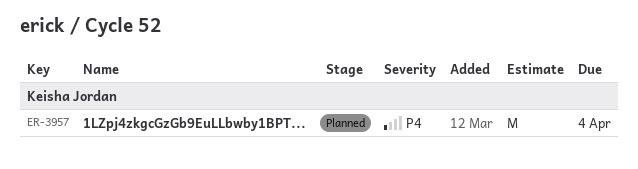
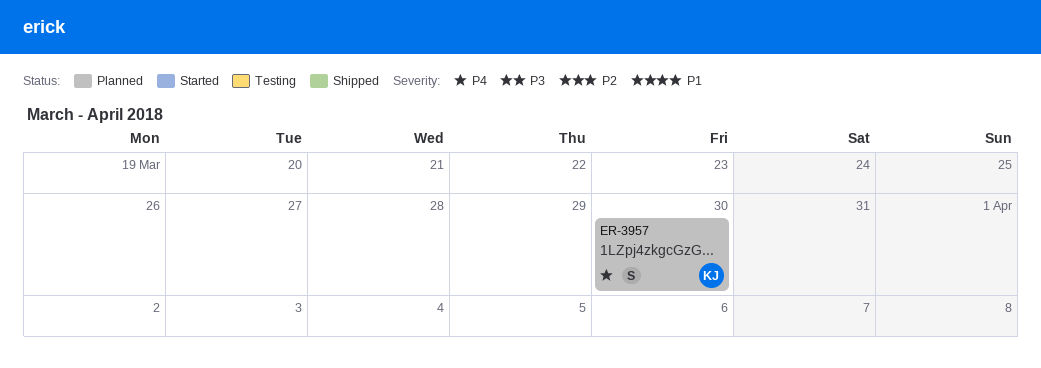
ER-3957, estimate: M -> S
ER-3957, due: Apr 4 -> Mar 30

